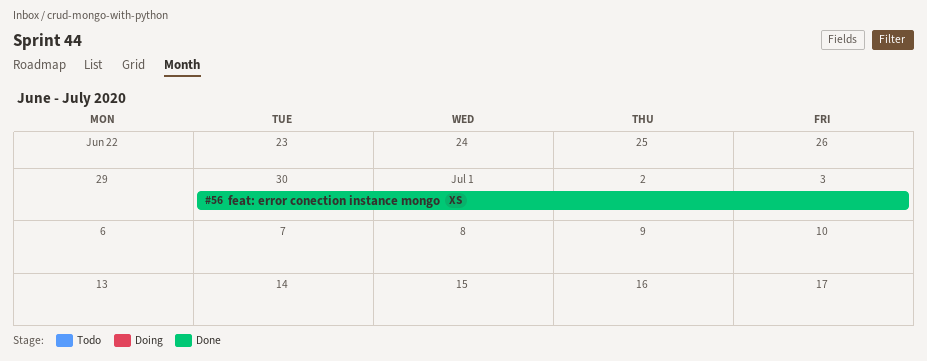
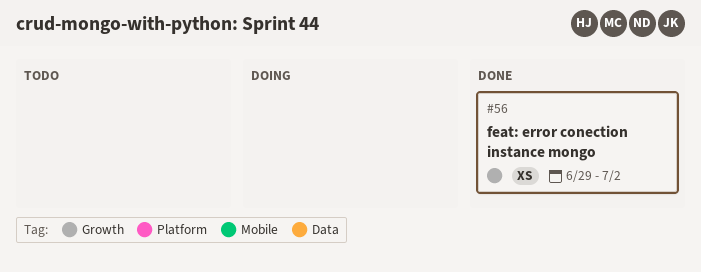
#56, start: Jun 30 -> Jun 29
#56, due: Jul 3 -> Jul 2

